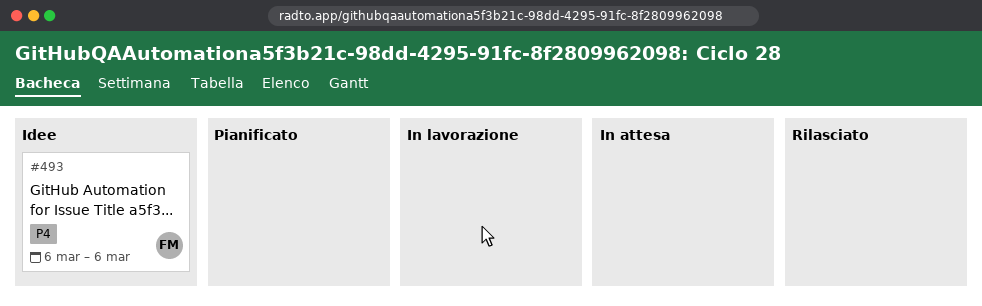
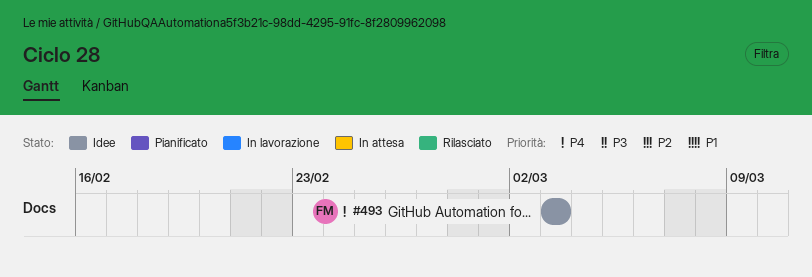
#493, start: Mar 6 -> Mar 3
#493, due: Mar 6 -> Mar 3

